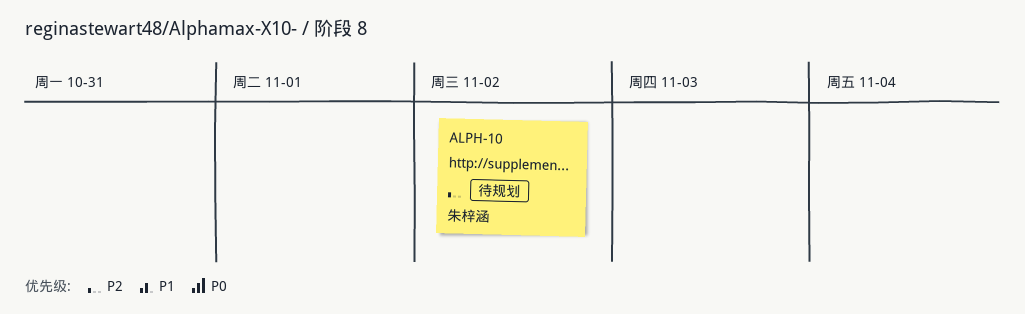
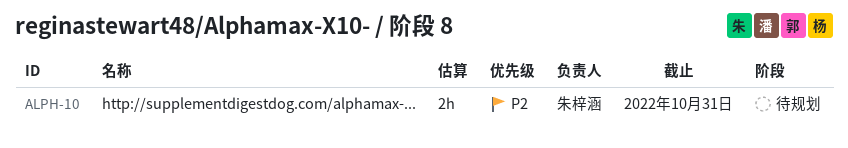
ALPH-10, due: Nov 2 -> Oct 31

